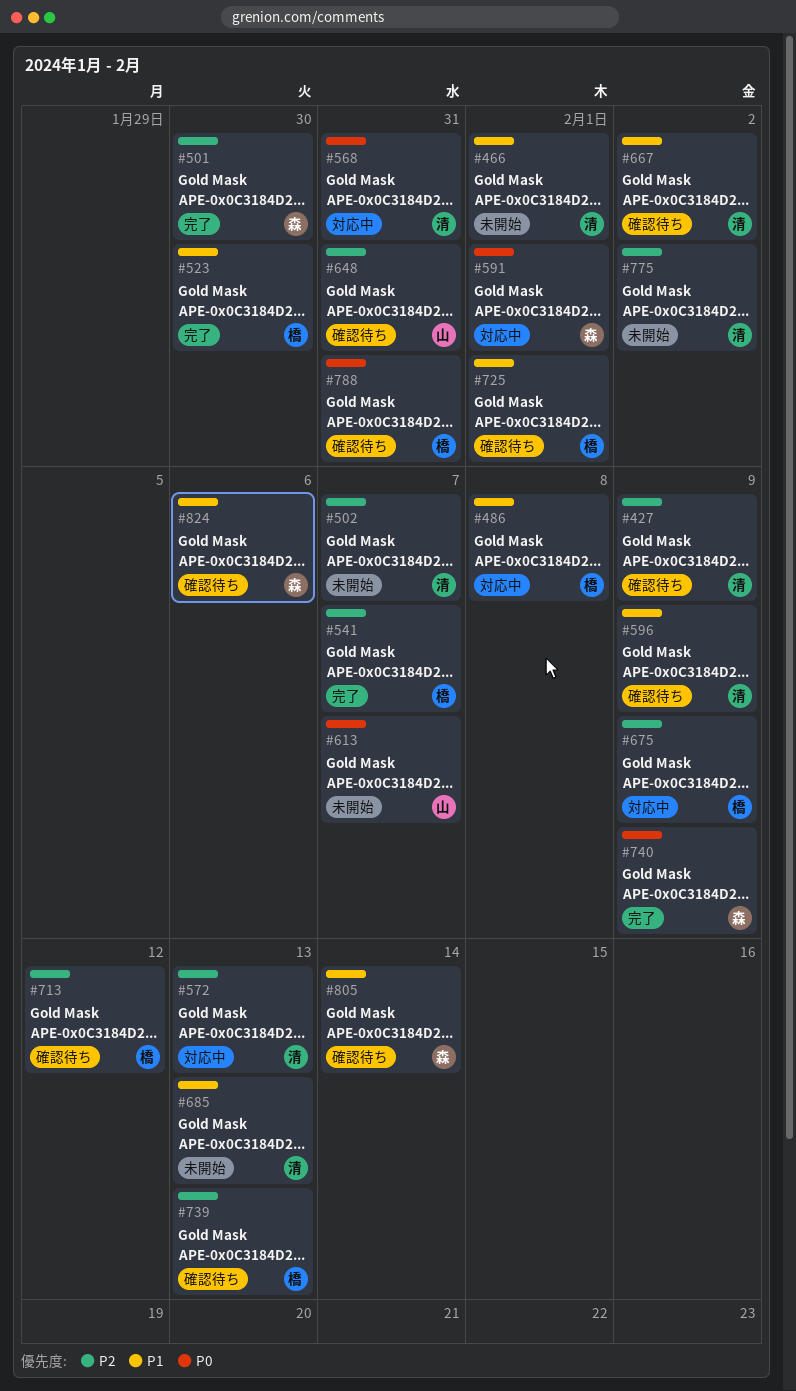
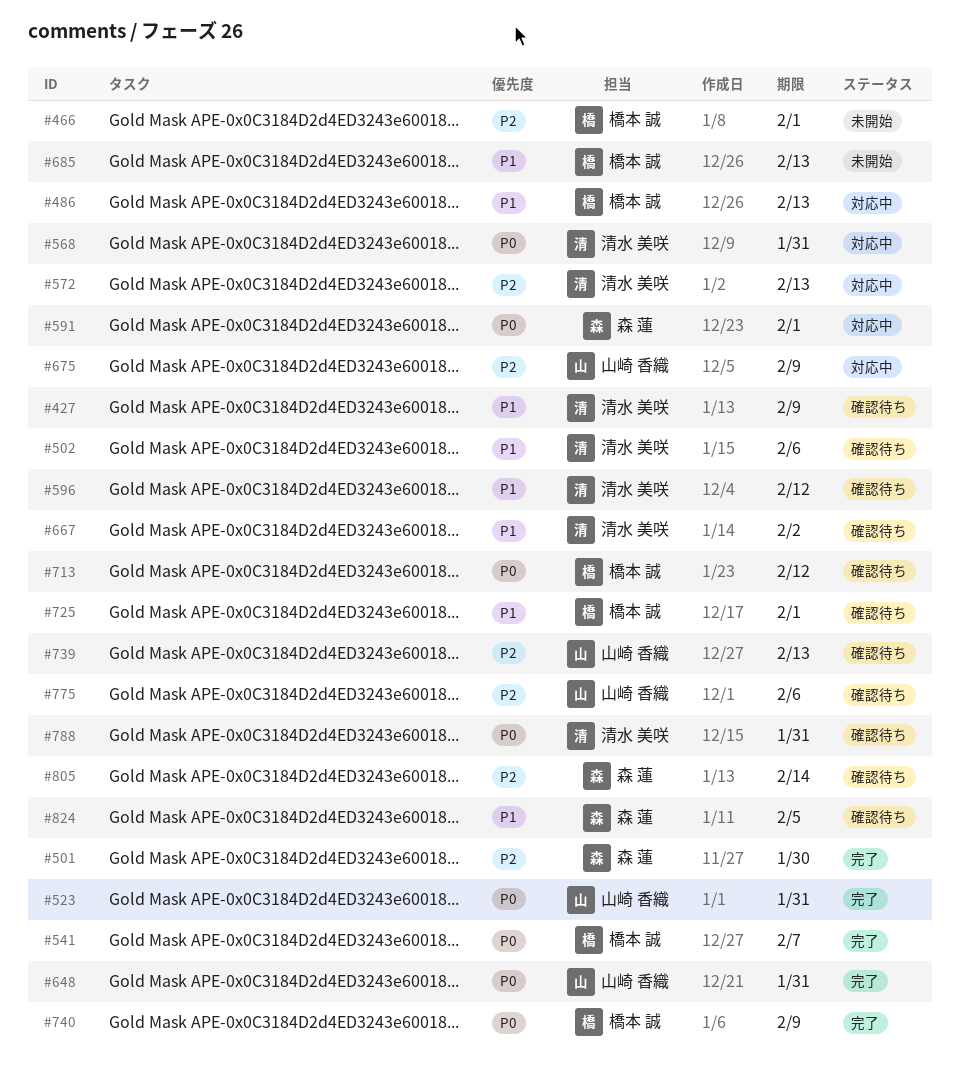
#427, priority: P2 -> P1
#466, owner: 清水 美咲 -> 橋本 誠
#466, priority: P1 -> P2
#486, due: Feb 8 -> Feb 13
#502, status: 未開始 -> 確認待ち
#502, priority: P2 -> P1
#502, due: Feb 7 -> Feb 6
#523, owner: 橋本 誠 -> 山崎 香織
#523, priority: P1 -> P0
#523, due: Jan 30 -> Jan 31
#541, priority: P2 -> P0
#596, due: Feb 9 -> Feb 12
#613: present -> none
#648, status: 確認待ち -> 完了
#648, priority: P2 -> P0
#675, owner: 橋本 誠 -> 山崎 香織
#685, owner: 清水 美咲 -> 橋本 誠
#713, priority: P2 -> P0
#739, owner: 橋本 誠 -> 山崎 香織
#740, owner: 森 蓮 -> 橋本 誠
#775, status: 未開始 -> 確認待ち
#775, owner: 清水 美咲 -> 山崎 香織
#775, due: Feb 2 -> Feb 6
#788, owner: 橋本 誠 -> 清水 美咲
#805, priority: P1 -> P2
#824, due: Feb 6 -> Feb 5

